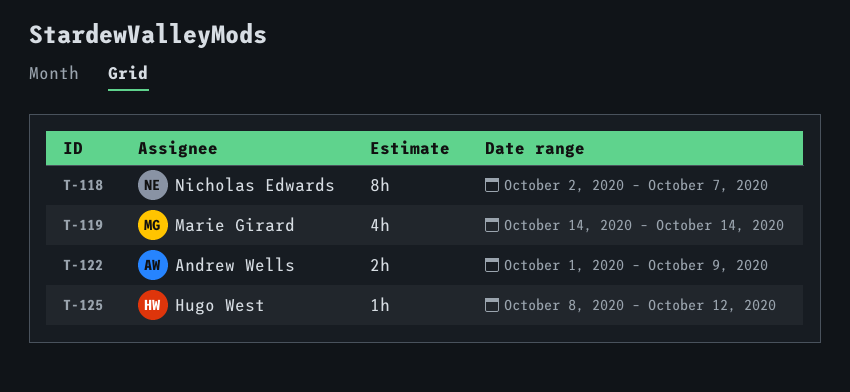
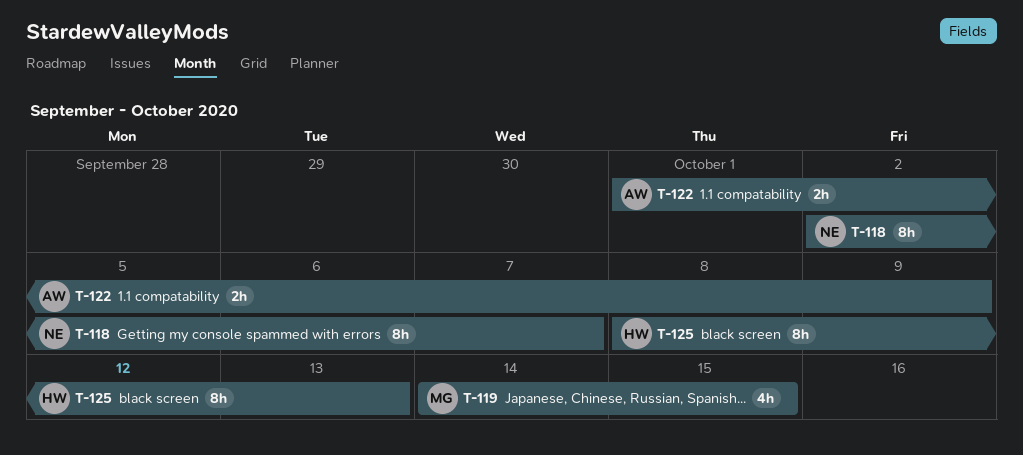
T-119, due: Oct 14 -> Oct 15
T-125, estimate: 1h -> 8h
T-125, due: Oct 12 -> Oct 13

